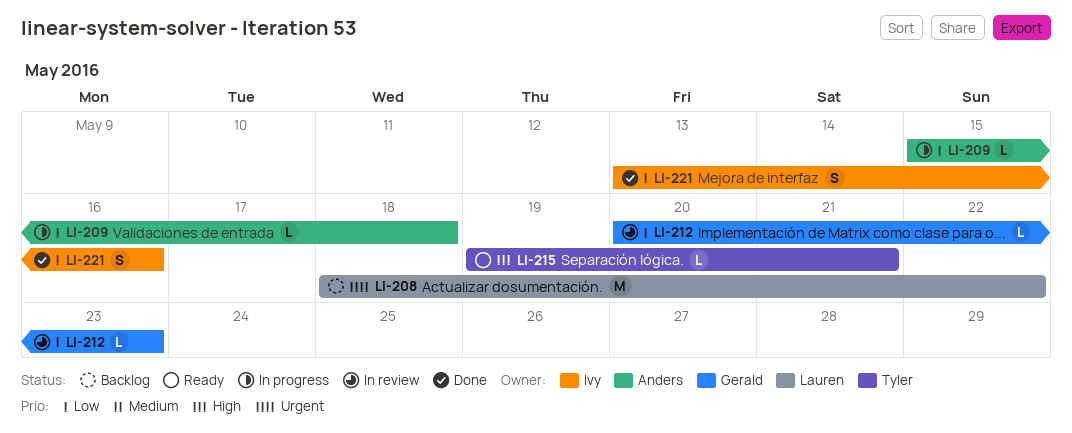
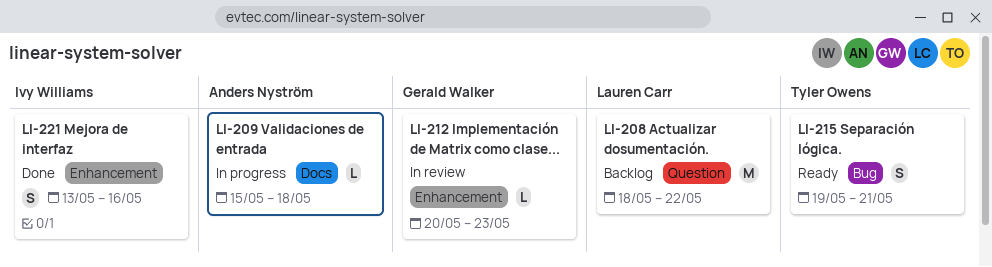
LI-215, estimate: L -> S

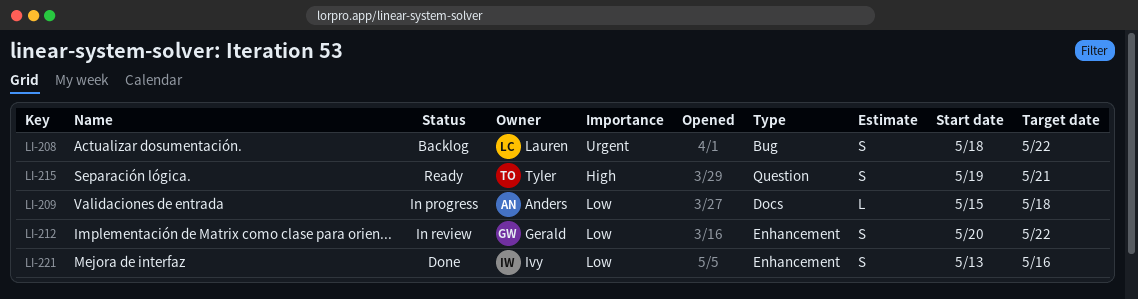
LI-208, label: Question -> Bug
LI-208, estimate: M -> S
LI-212, estimate: L -> S
LI-212, due: May 23 -> May 22
LI-215, label: Bug -> Question

